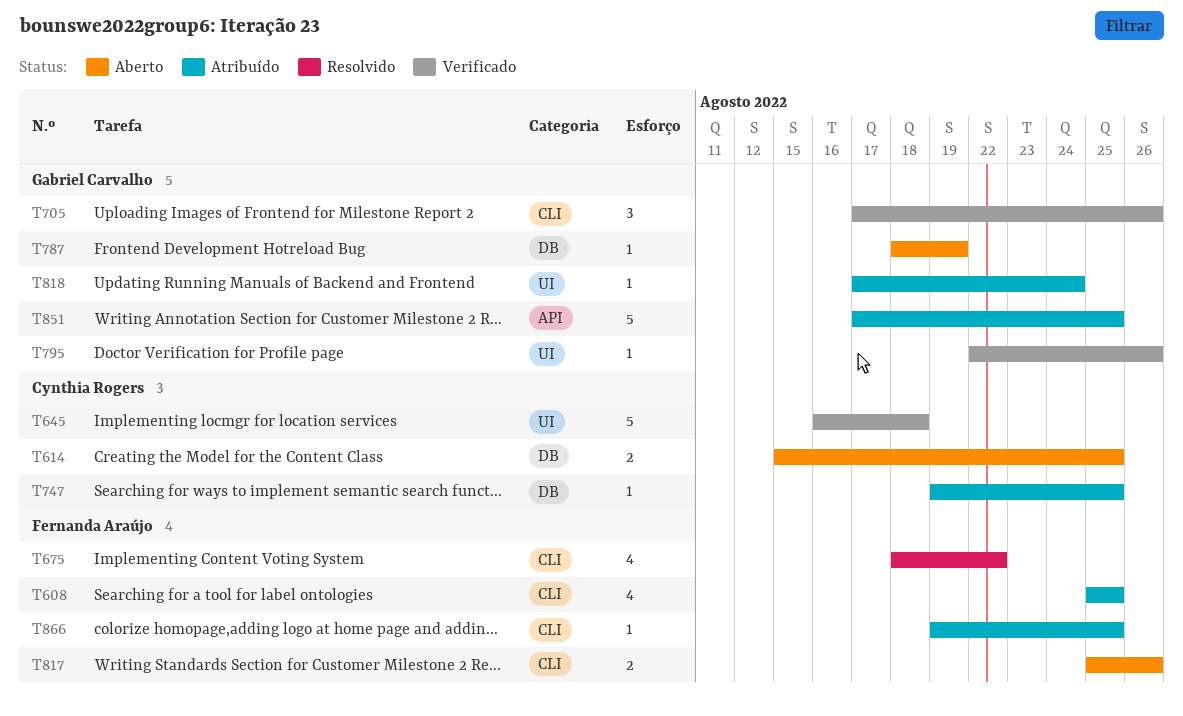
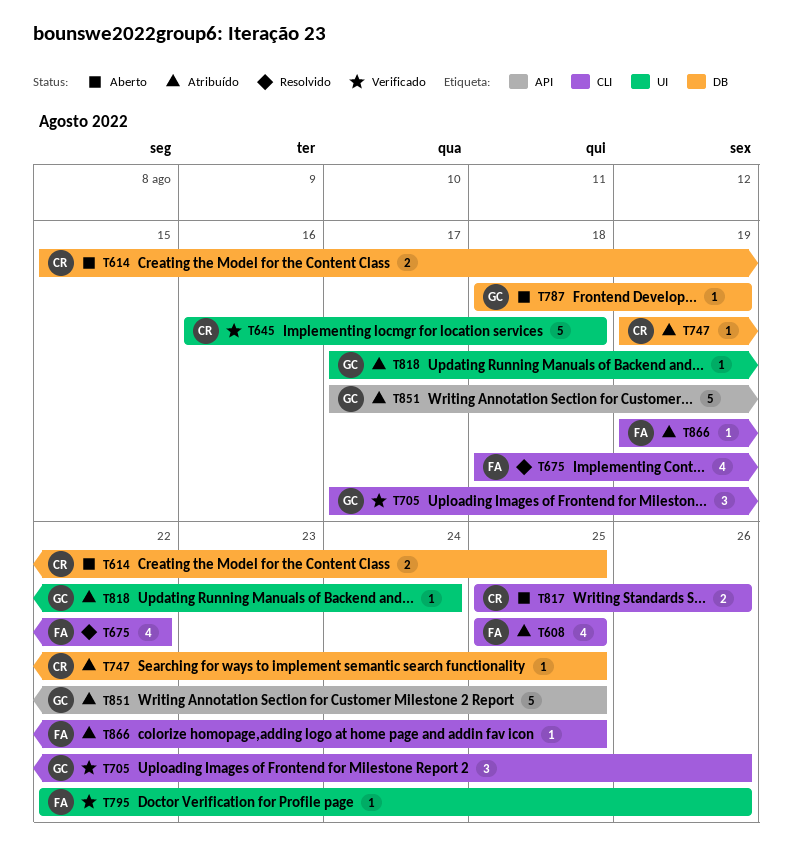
T795, owner: Gabriel Carvalho -> Fernanda Araújo
T817, owner: Fernanda Araújo -> Cynthia Rogers

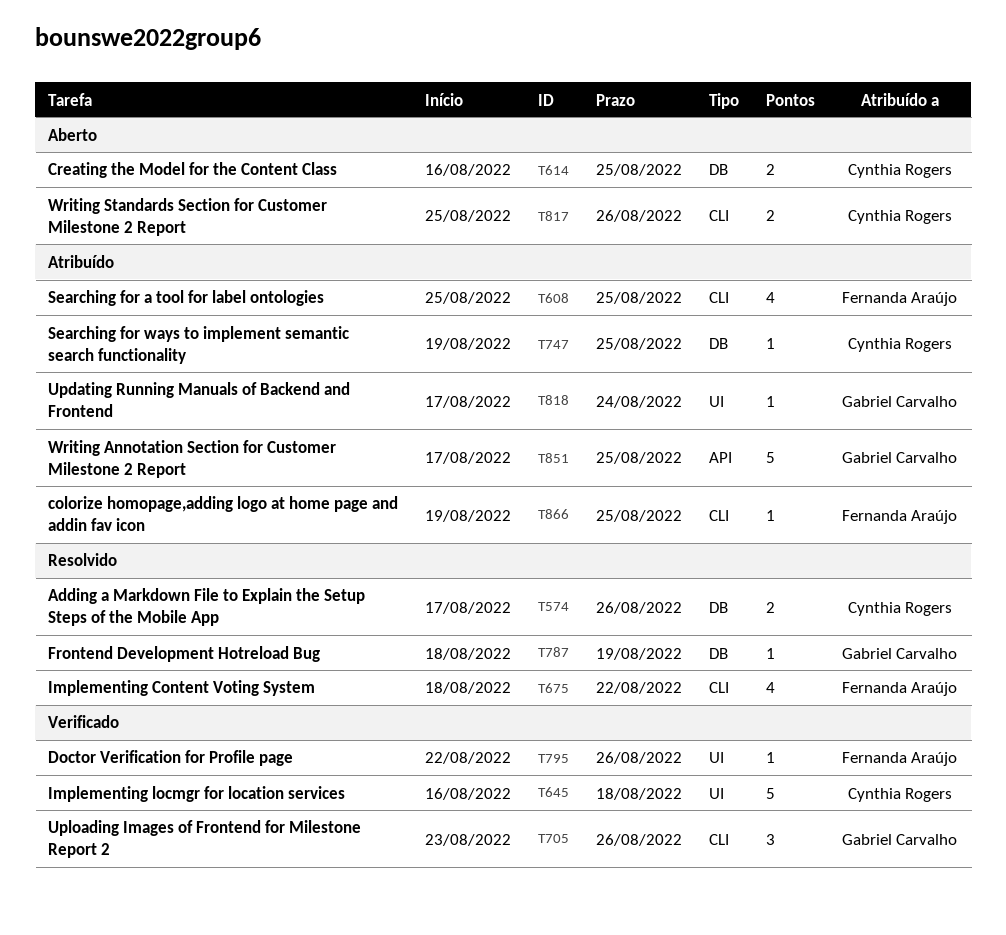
T574: none -> present
T614, start: Aug 15 -> Aug 16
T705, start: Aug 17 -> Aug 23
T787, status: Aberto -> Resolvido

